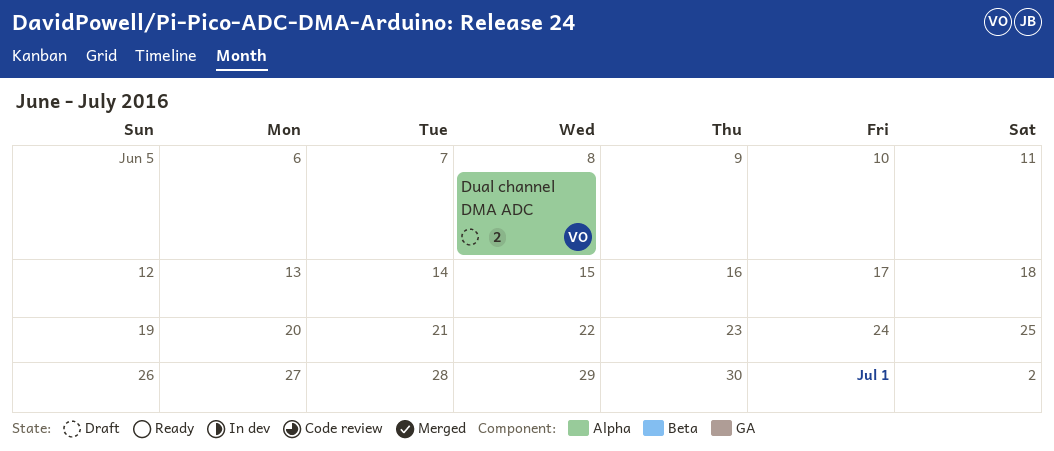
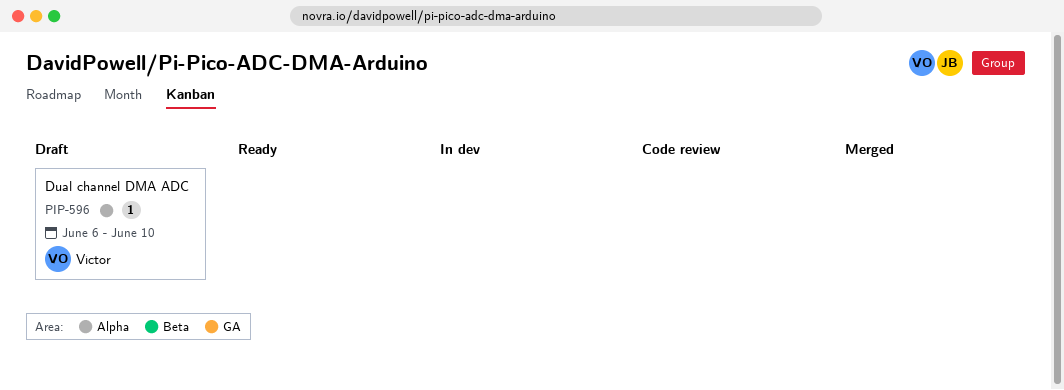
Dual channel DMA ADC, estimate: 2 -> 1
Dual channel DMA ADC, due: Jun 8 -> Jun 10

